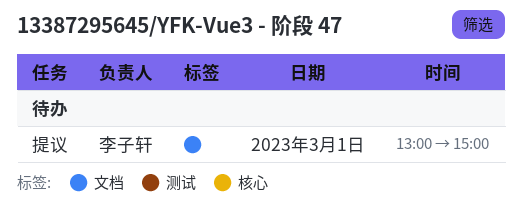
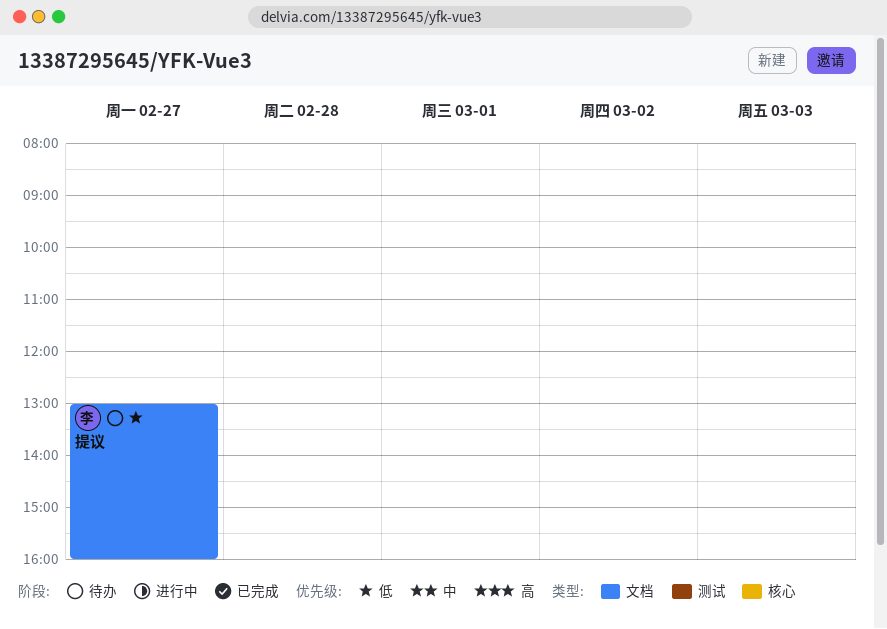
提议, day: Mar 1 -> Feb 27
提议, ends: 15:00 -> 16:00

